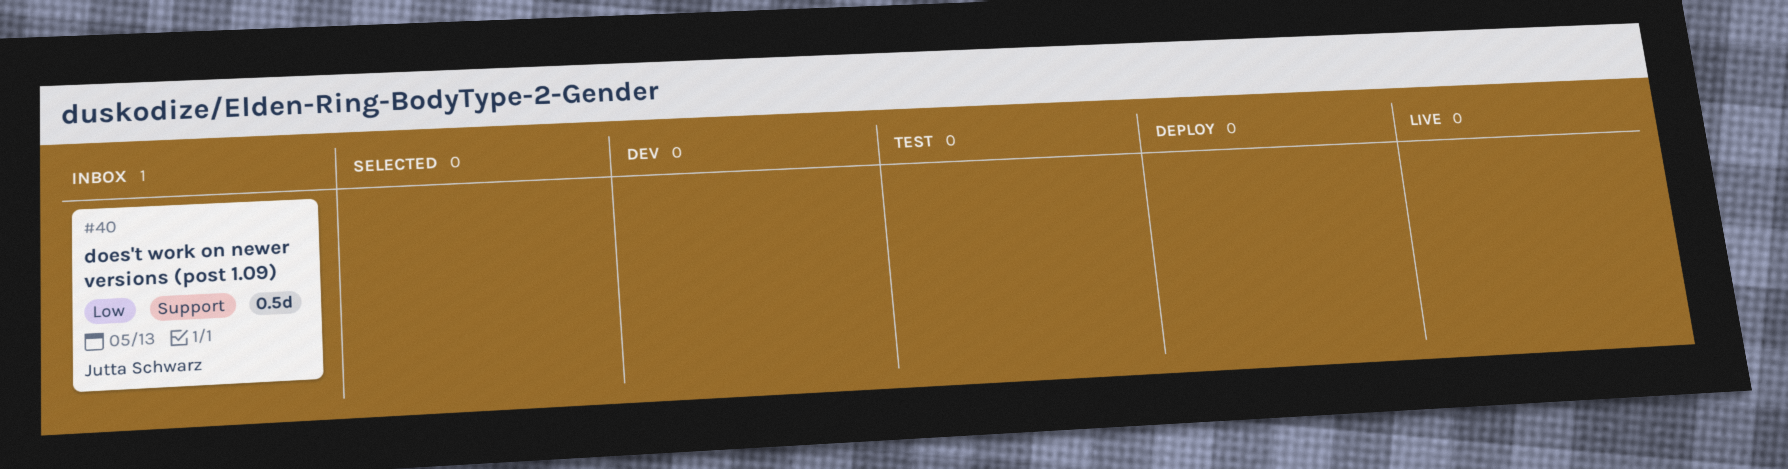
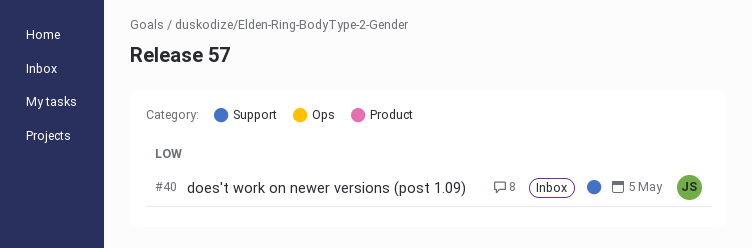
#40, due: May 13 -> May 5

